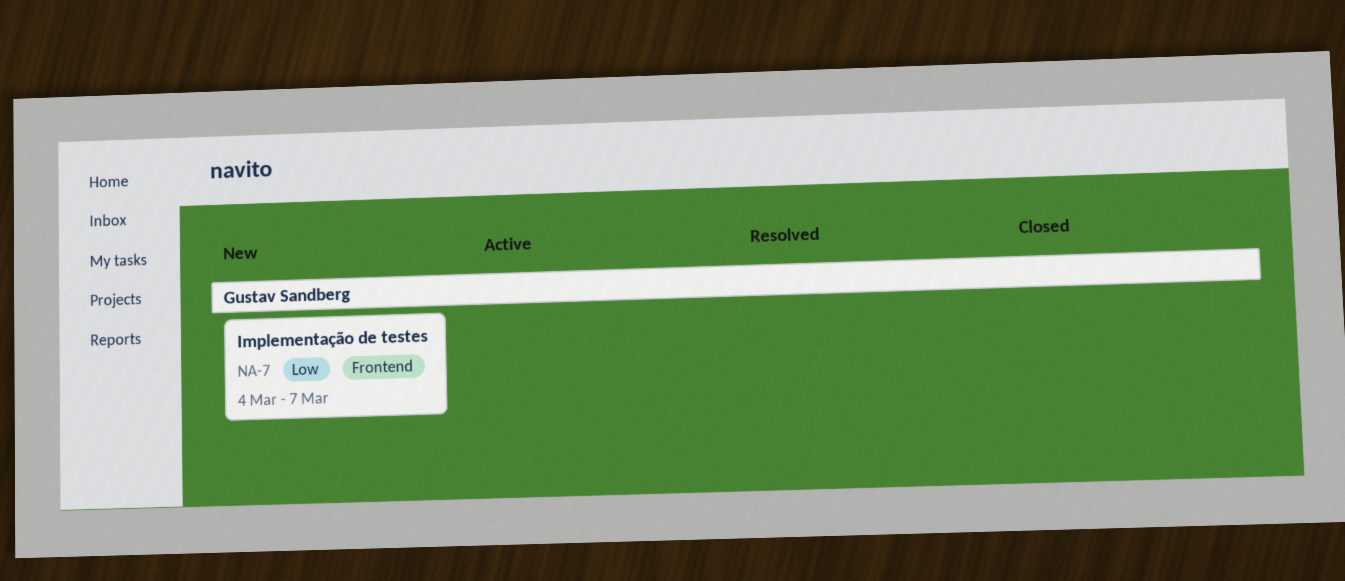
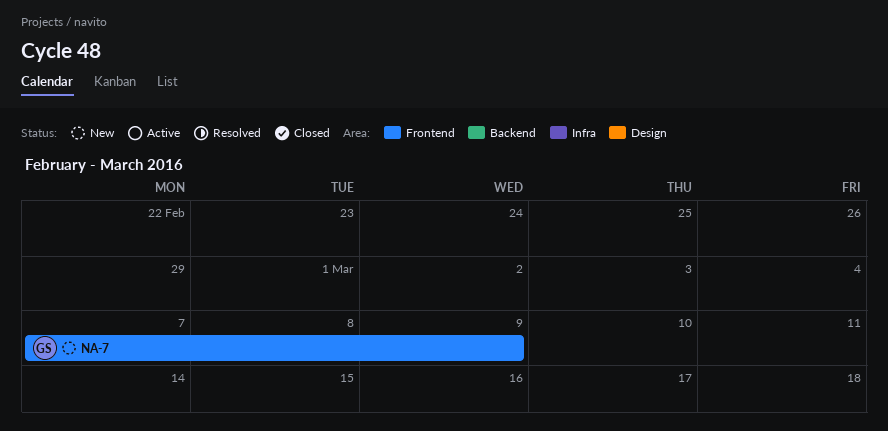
NA-7, start: Mar 4 -> Mar 7
NA-7, due: Mar 7 -> Mar 9

